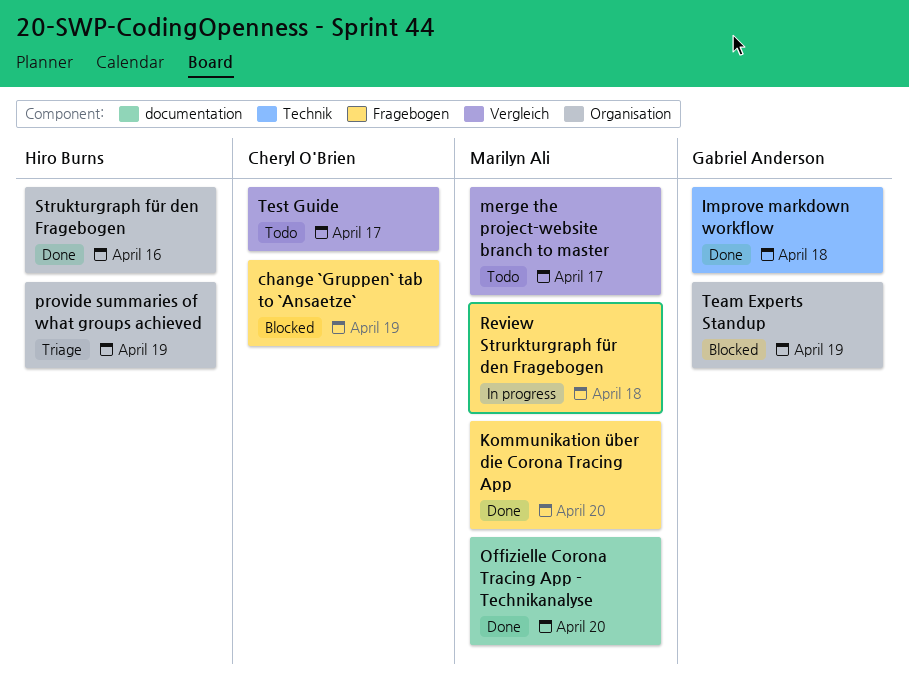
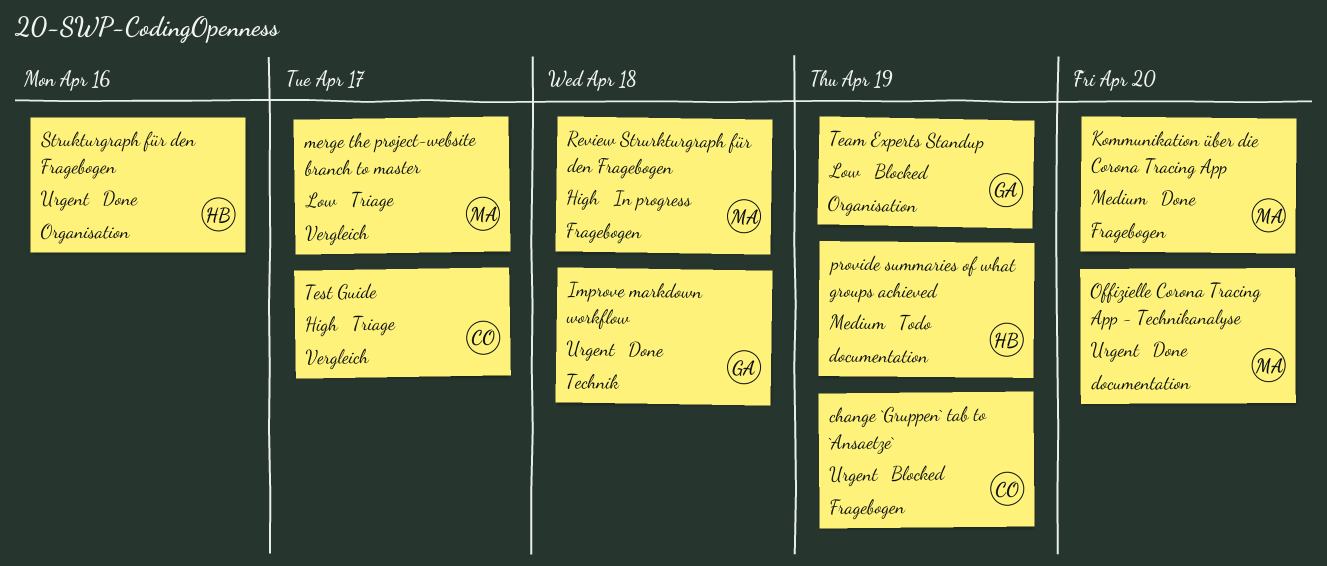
merge the project-website branch to master, status: Todo -> Triage
provide summaries of what groups achieved, status: Triage -> Todo
provide summaries of what groups achieved, label: Organisation -> documentation
Test Guide, status: Todo -> Triage

